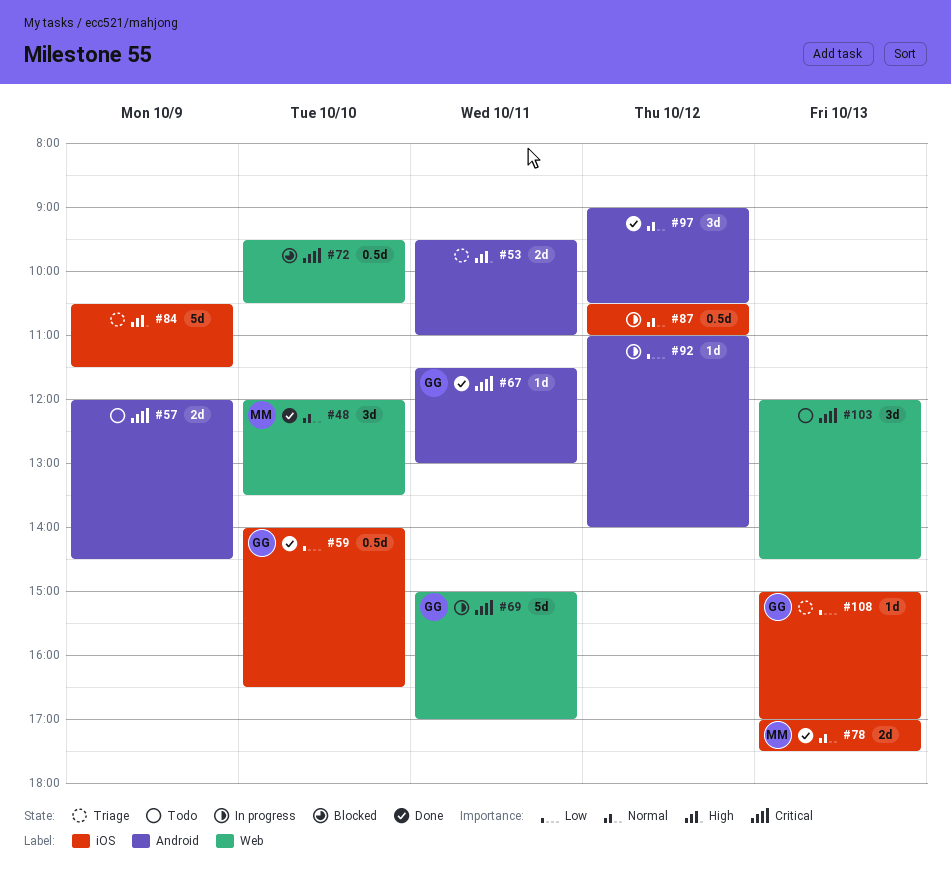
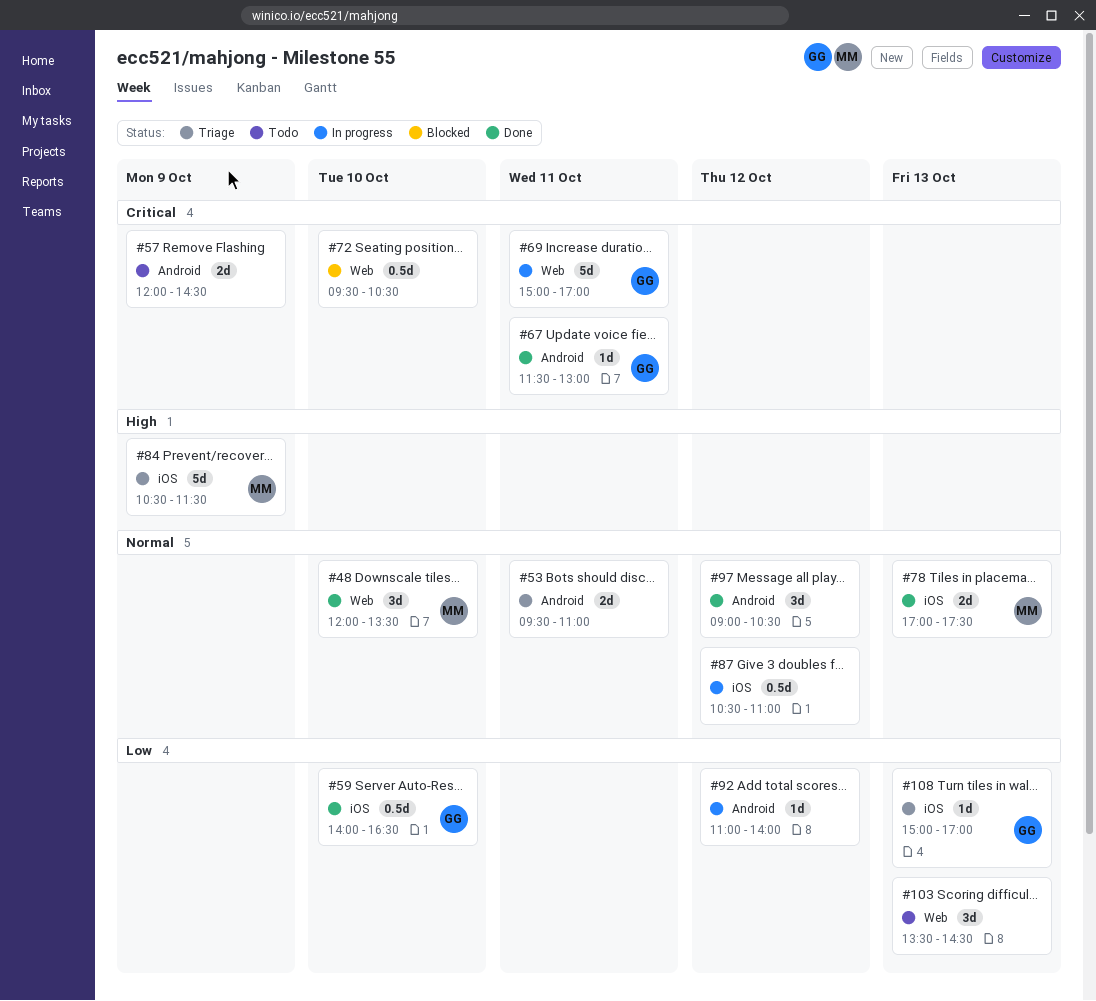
#53, priority: High -> Normal
#84, owner: none -> MM
#103, priority: Critical -> Low
#103, begins: 12:00 -> 13:30

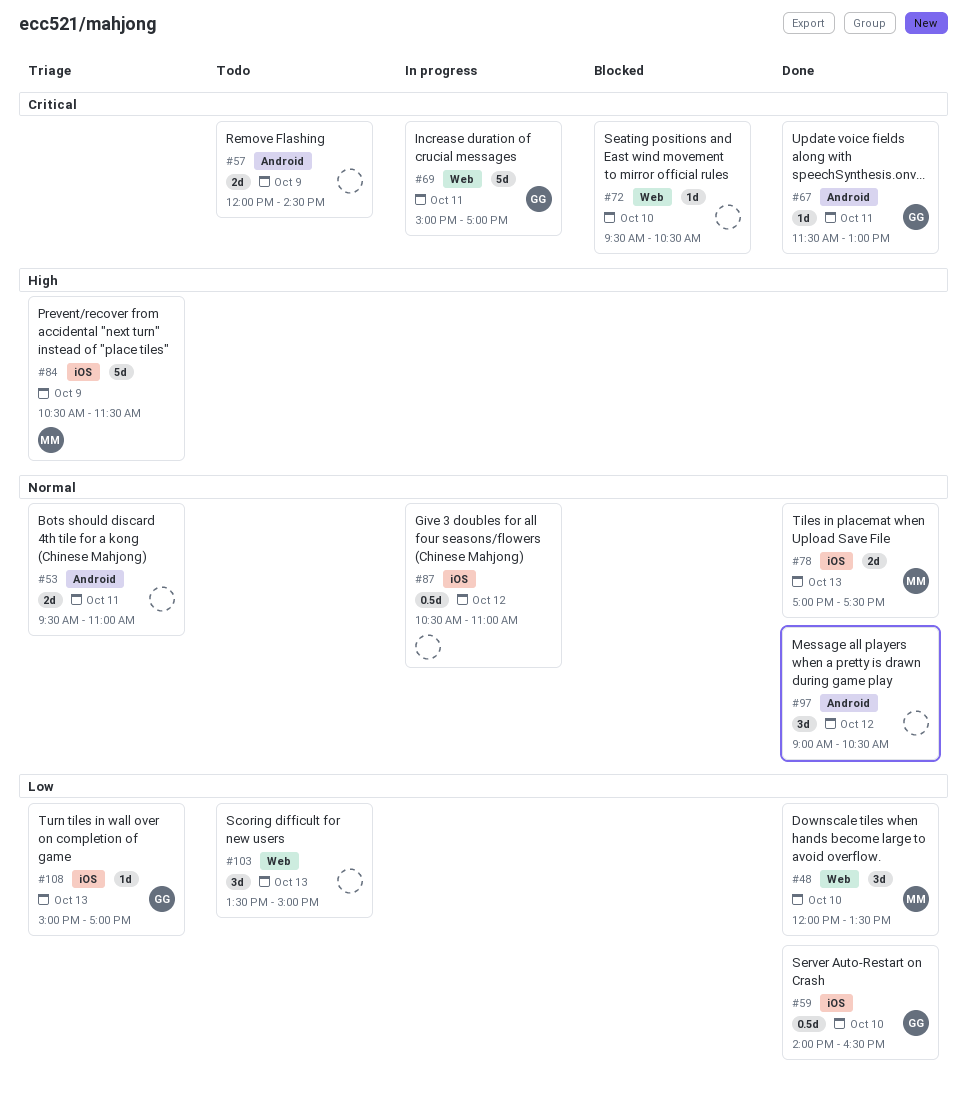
#48, priority: Normal -> Low
#72, estimate: 0.5d -> 1d
#92: present -> none
#103, ends: 14:30 -> 15:00

